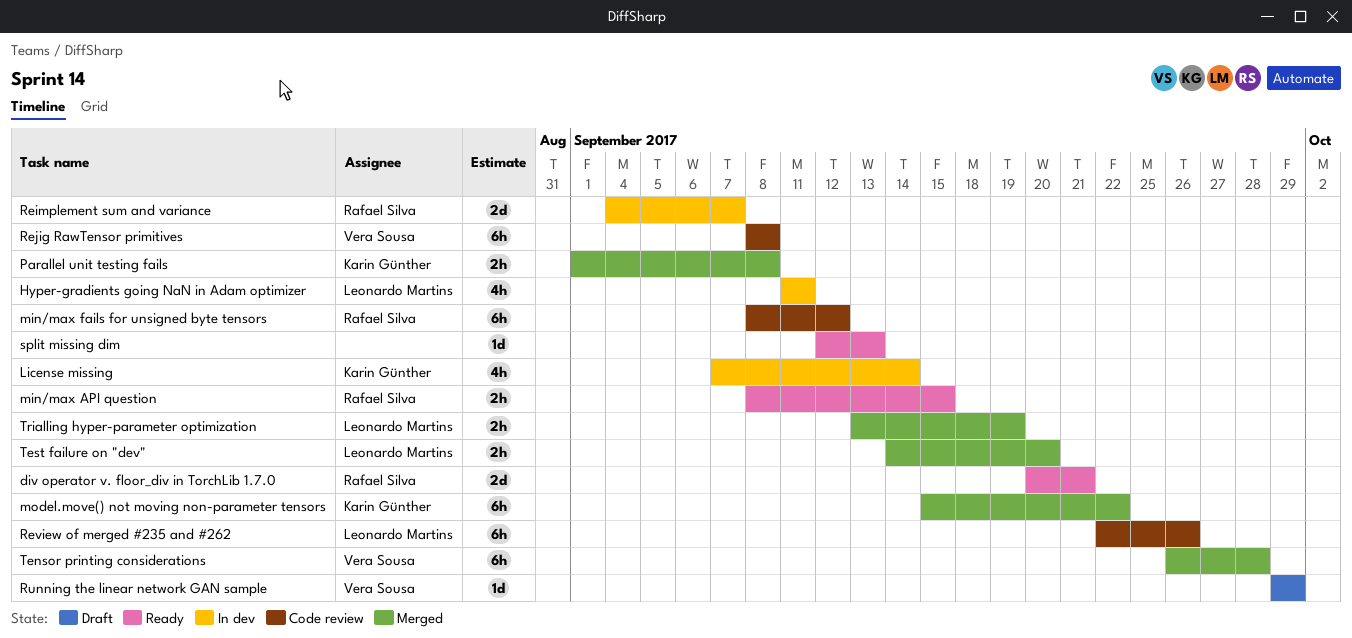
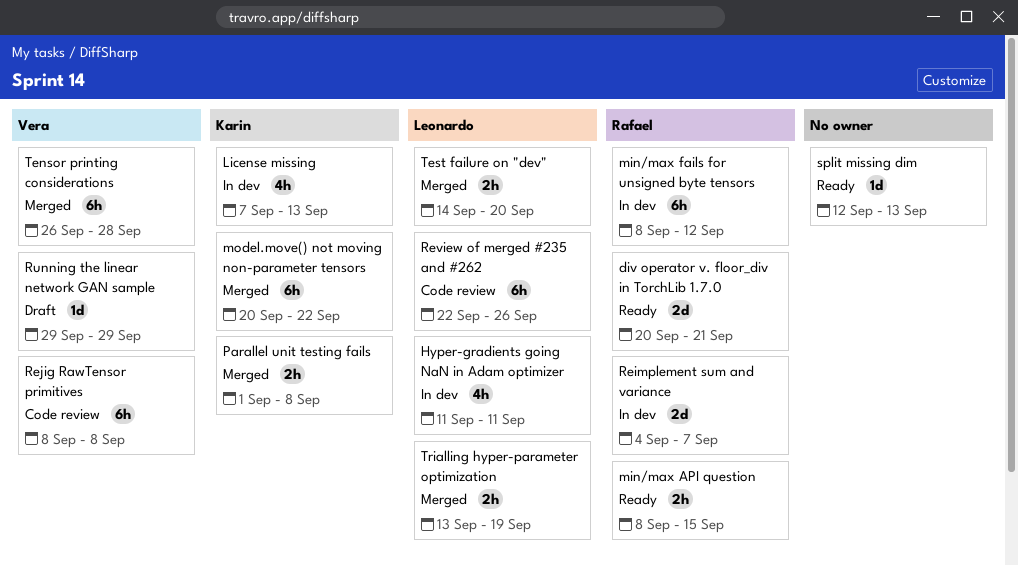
License missing, due: Sep 14 -> Sep 13
min/max fails for unsigned byte tensors, status: Code review -> In dev
model.move() not moving non-parameter tensors, start: Sep 15 -> Sep 20

